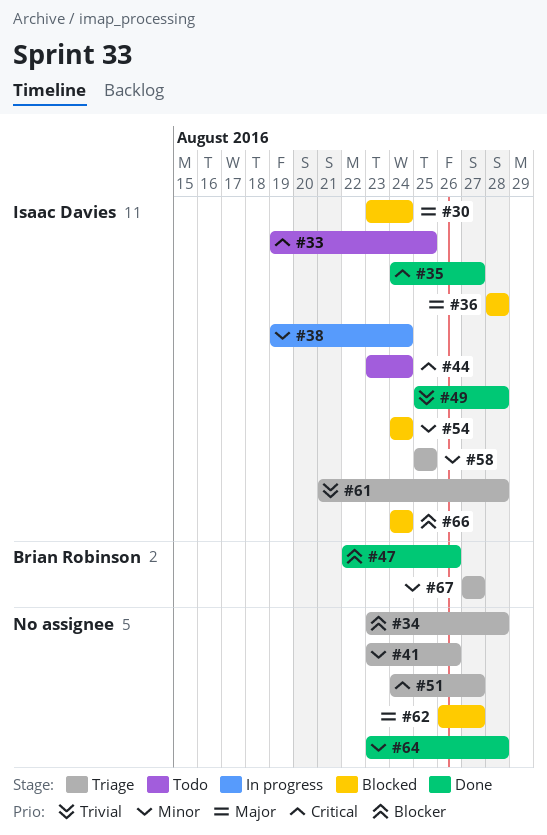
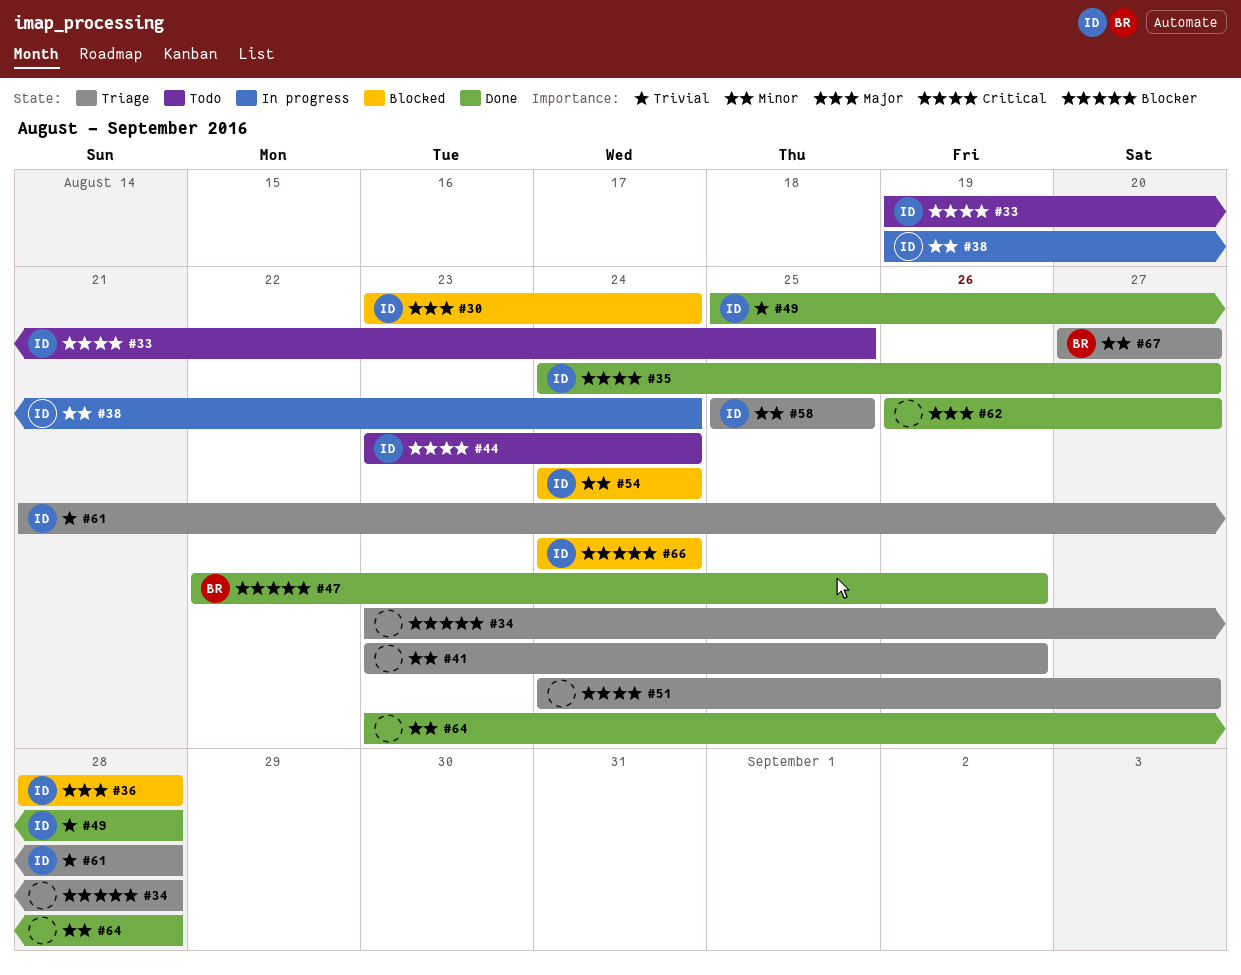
#62, status: Blocked -> Done

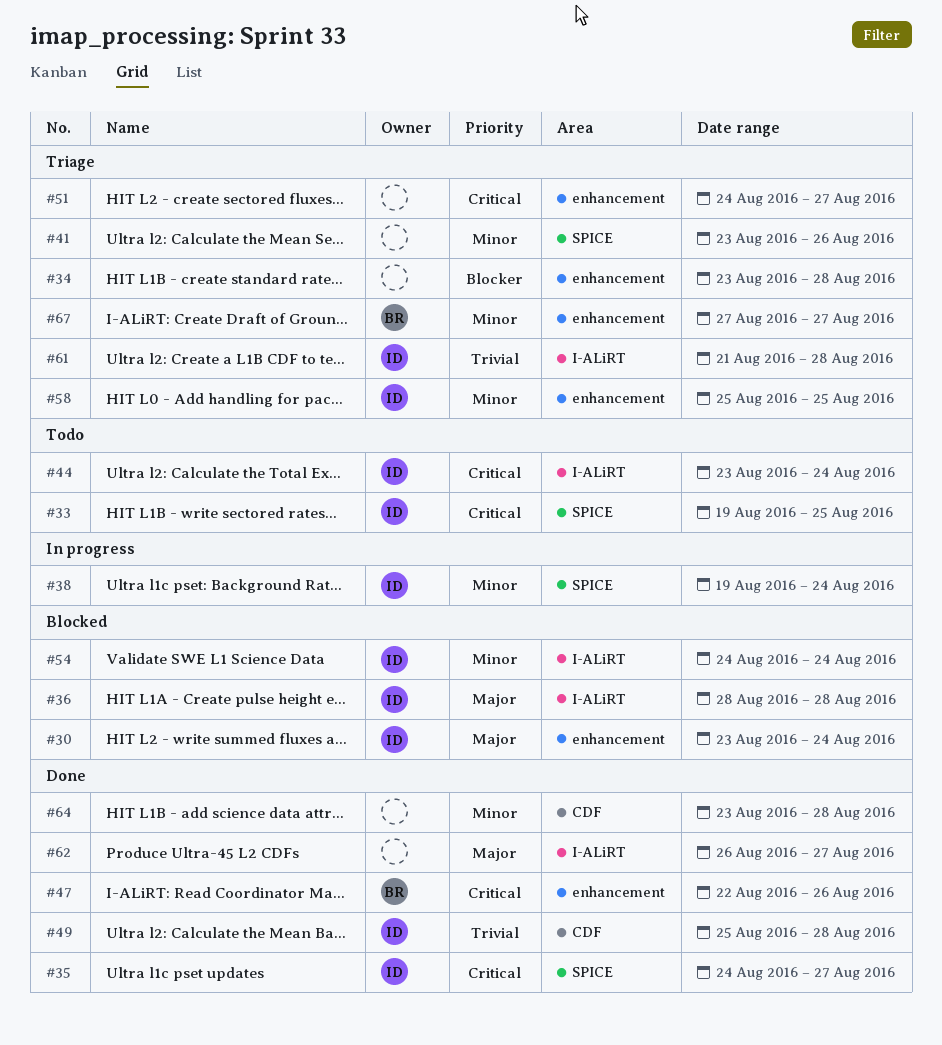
#47, priority: Blocker -> Critical
#66: present -> none

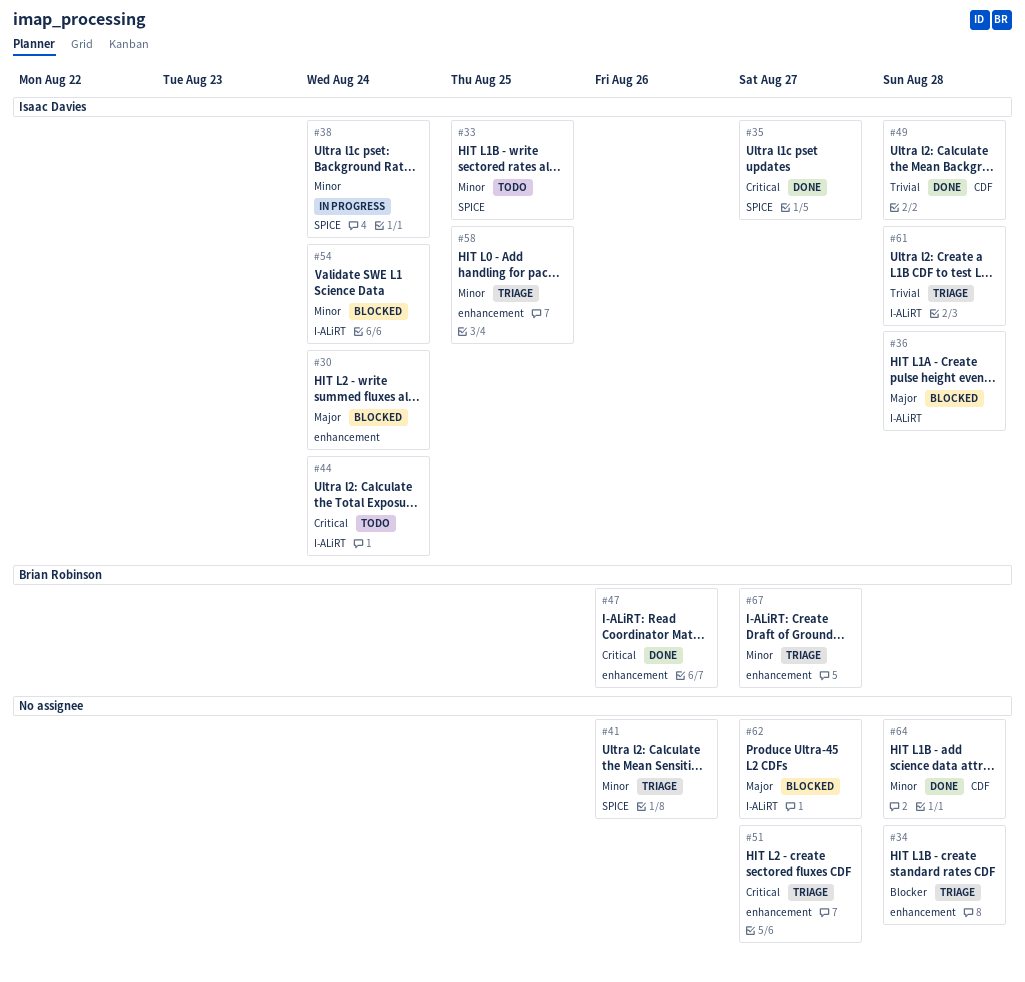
#33, priority: Critical -> Minor
#62, status: Done -> Blocked

